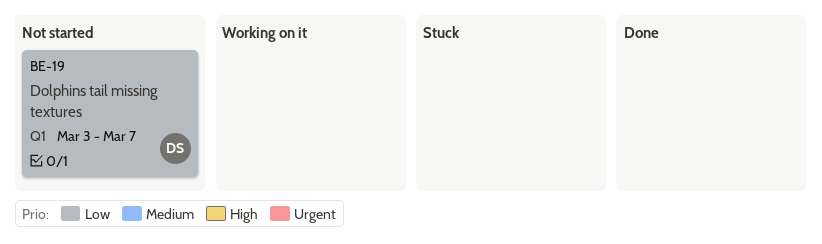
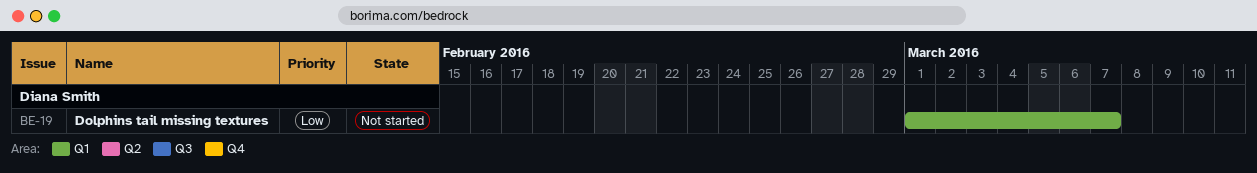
BE-19, start: Mar 3 -> Mar 1

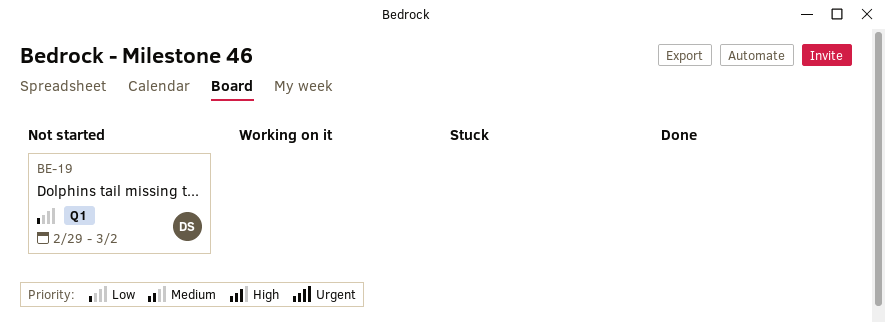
BE-19, start: Mar 1 -> Feb 29
BE-19, due: Mar 7 -> Mar 2

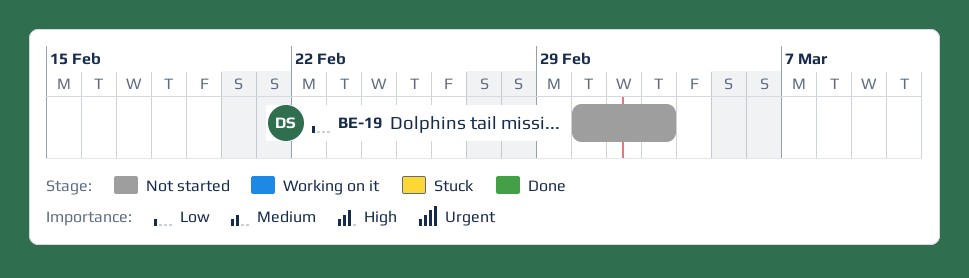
BE-19, start: Feb 29 -> Mar 1
BE-19, due: Mar 2 -> Mar 3

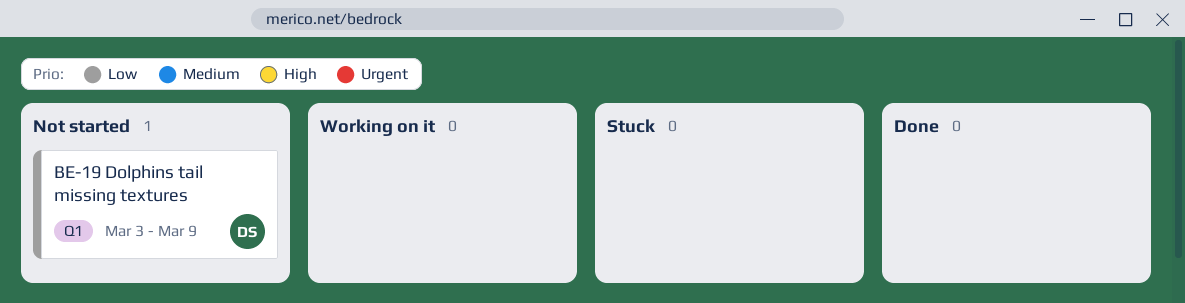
BE-19, start: Mar 1 -> Mar 3
BE-19, due: Mar 3 -> Mar 9

